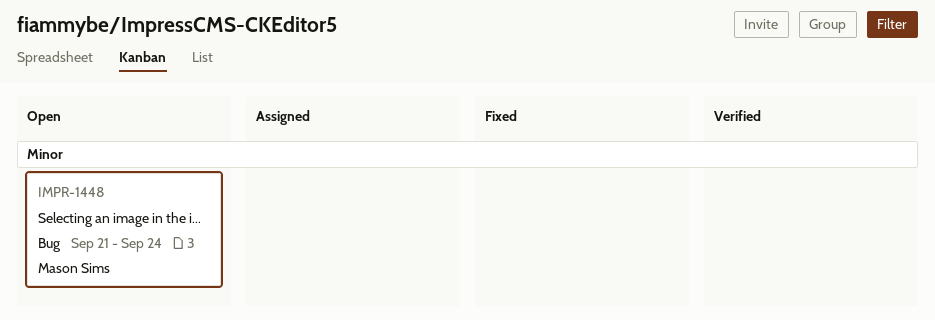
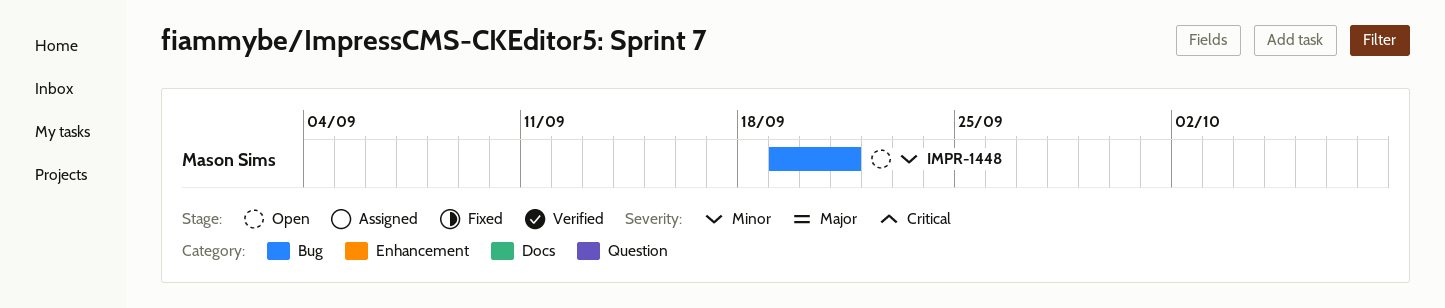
IMPR-1448, start: Sep 21 -> Sep 19
IMPR-1448, due: Sep 24 -> Sep 21

